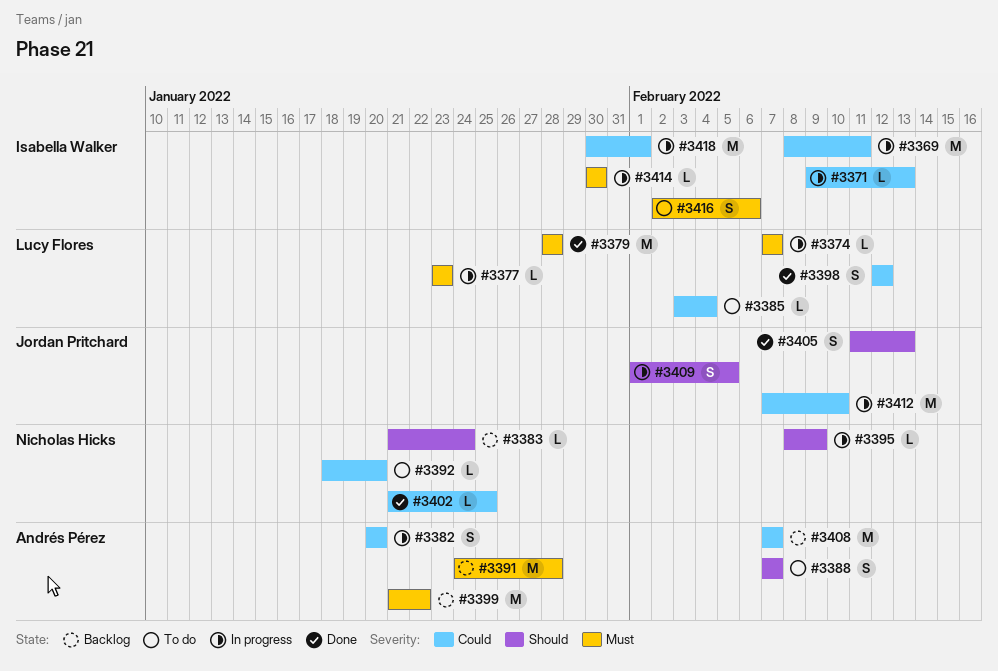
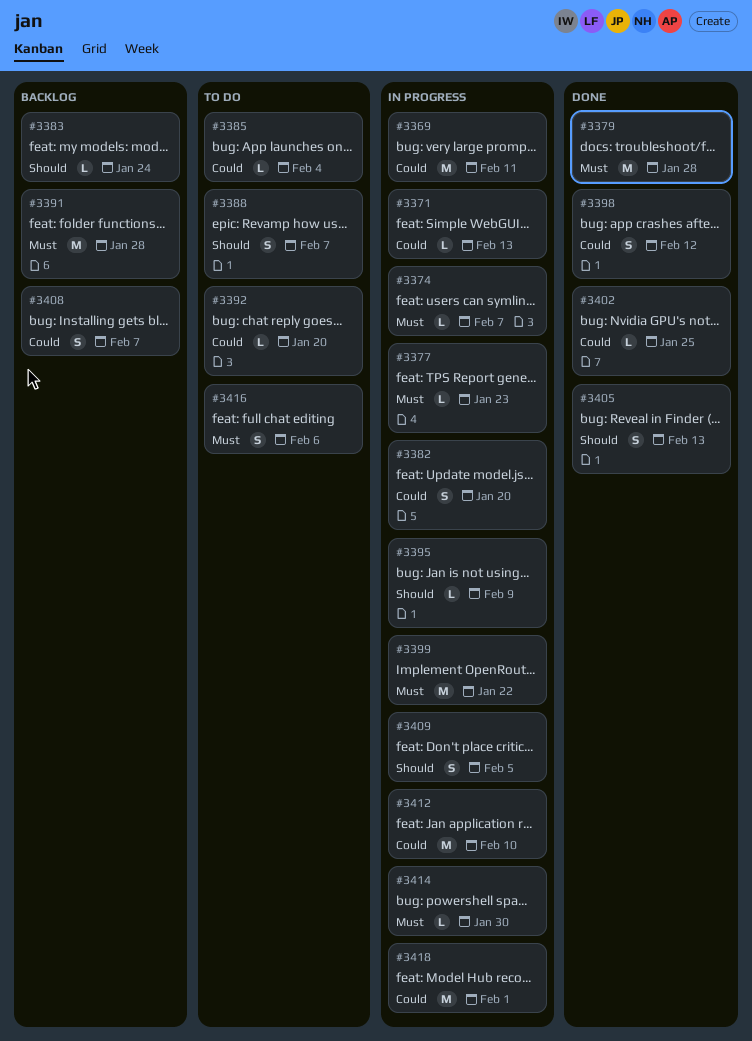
#3399, status: Backlog -> In progress
#3408, estimate: M -> S

